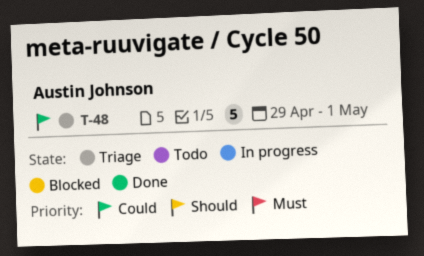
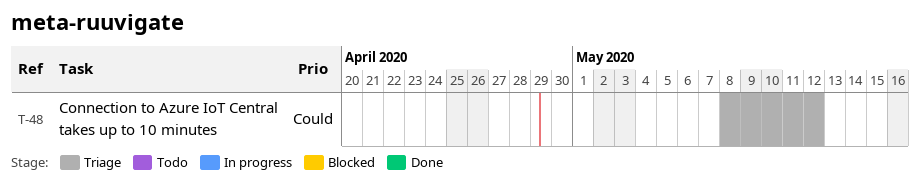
T-48, start: Apr 29 -> May 8
T-48, due: May 1 -> May 12

